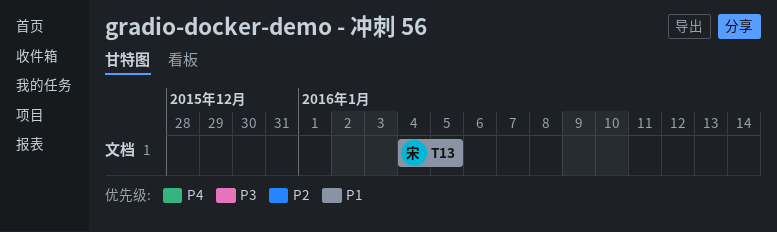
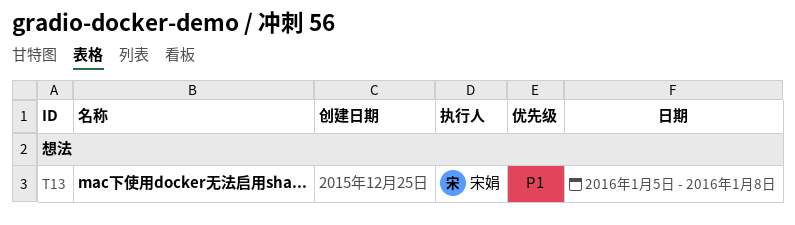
T13, start: Jan 4 -> Jan 5
T13, due: Jan 5 -> Jan 8

